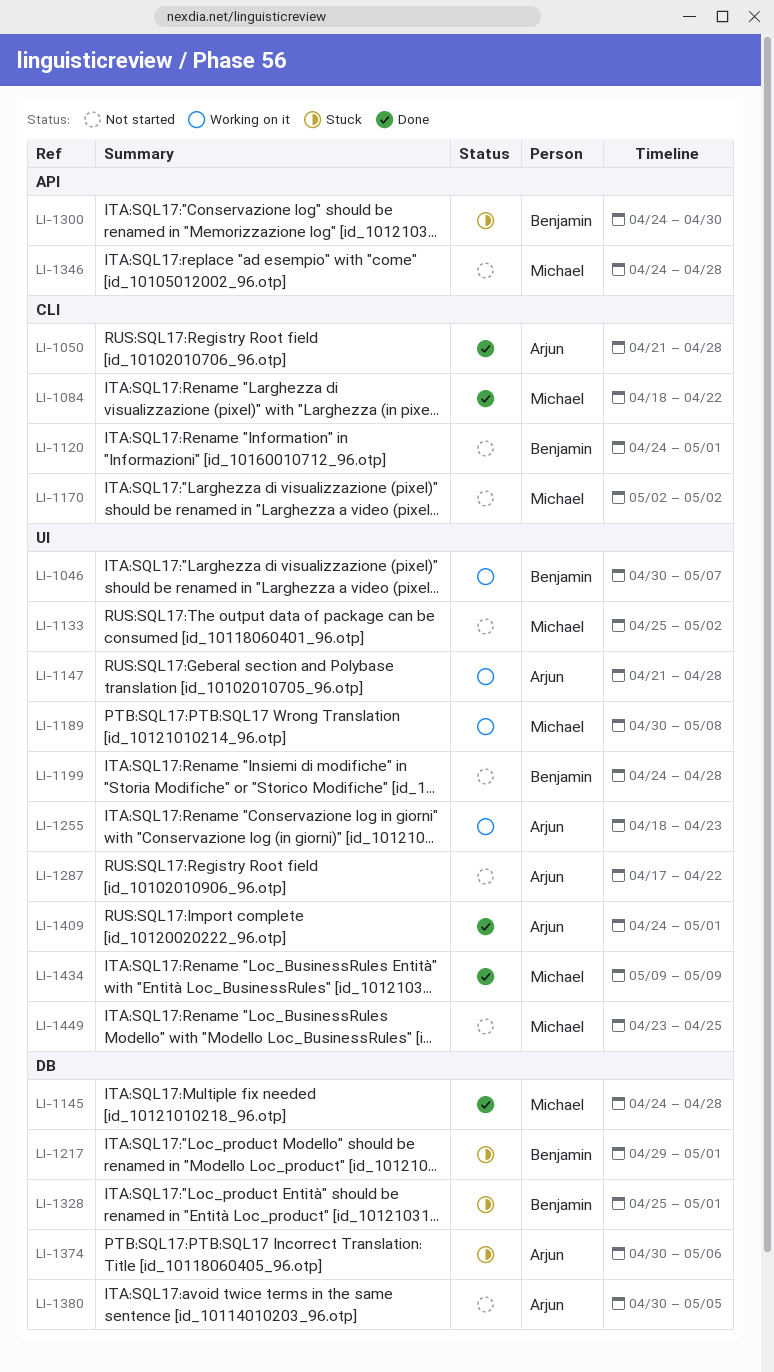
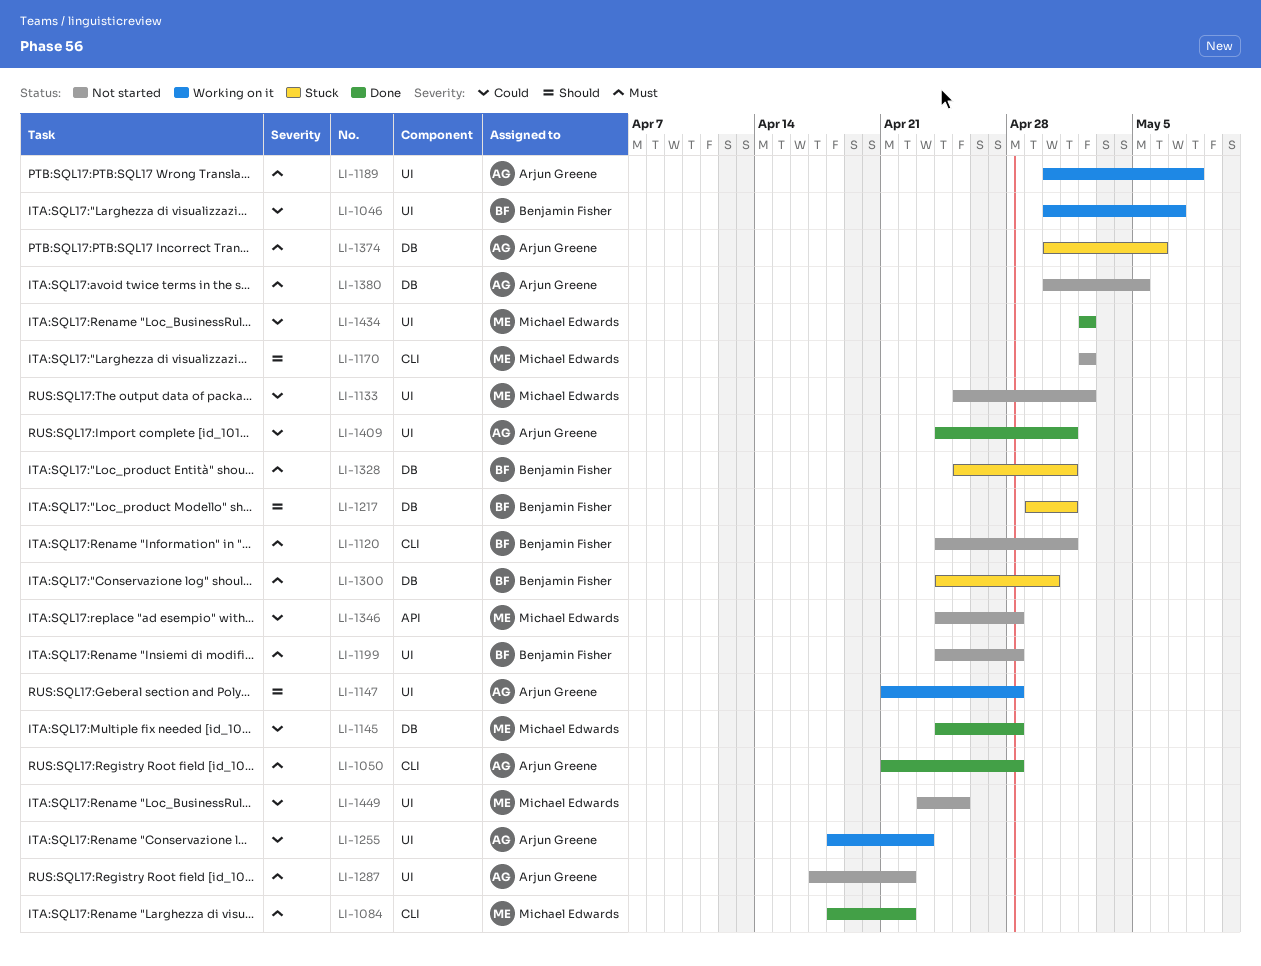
LI-1189, owner: Michael Edwards -> Arjun Greene
LI-1300, label: API -> DB
LI-1434, start: May 9 -> May 2
LI-1434, due: May 9 -> May 2

